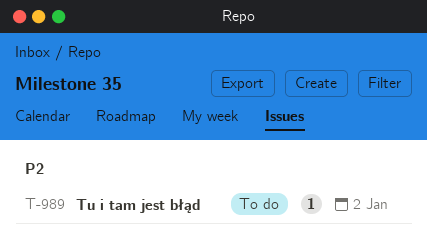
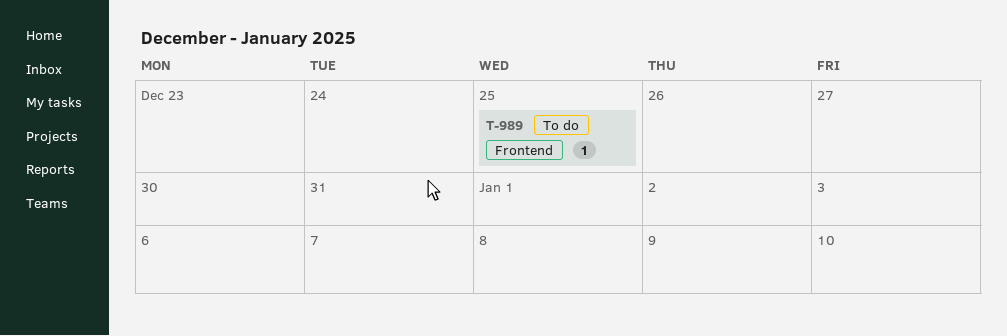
T-989, due: Jan 2 -> Dec 25

